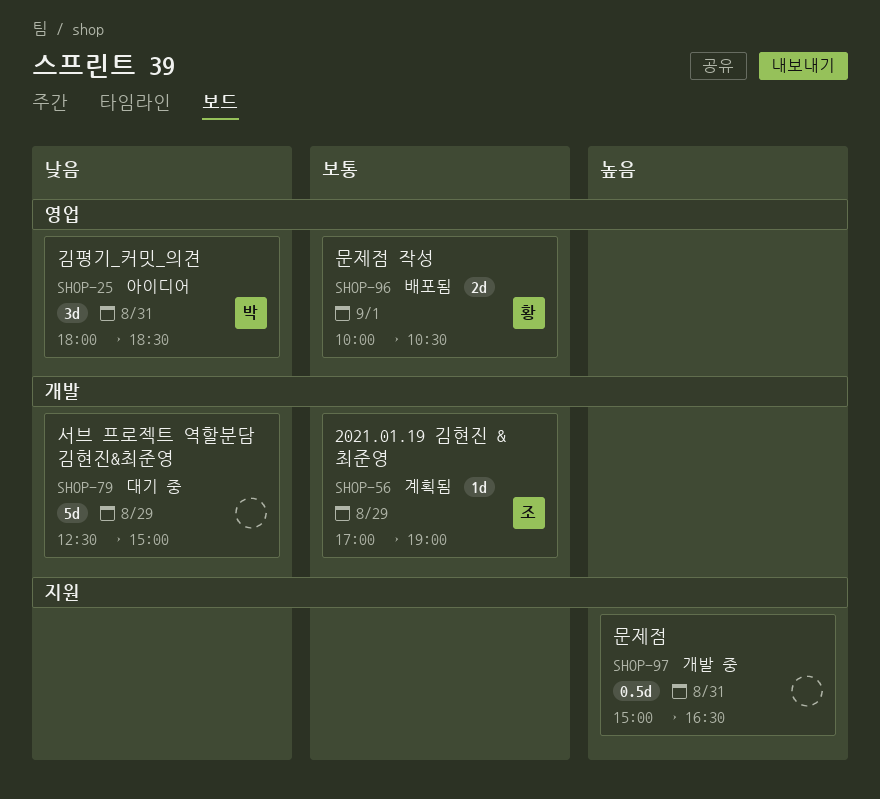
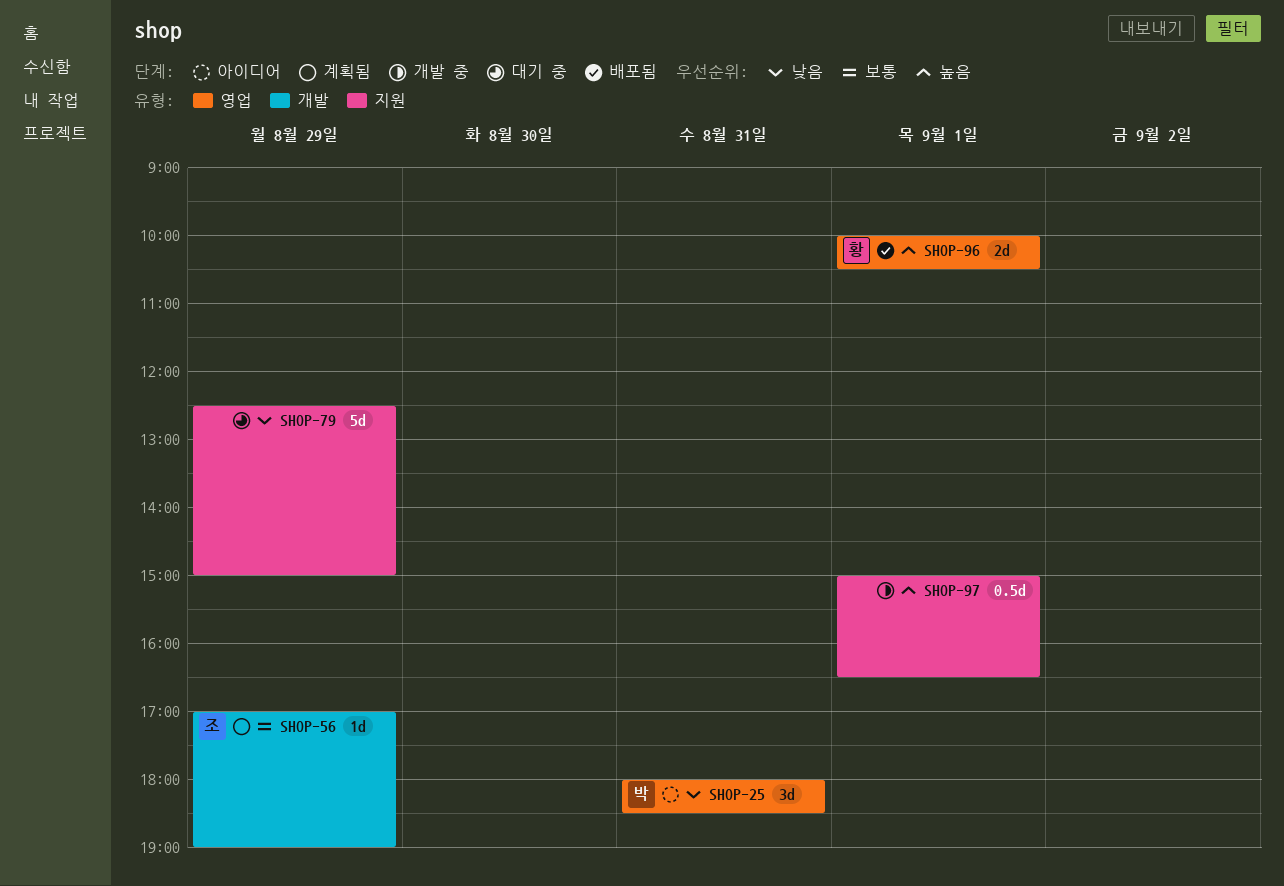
SHOP-79, label: 개발 -> 지원
SHOP-96, priority: 보통 -> 높음
SHOP-97, day: Aug 31 -> Sep 1

